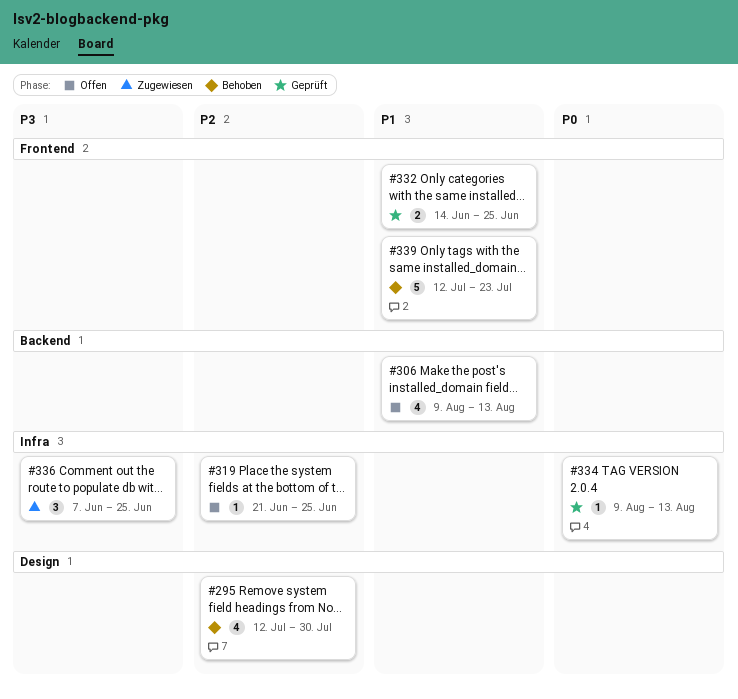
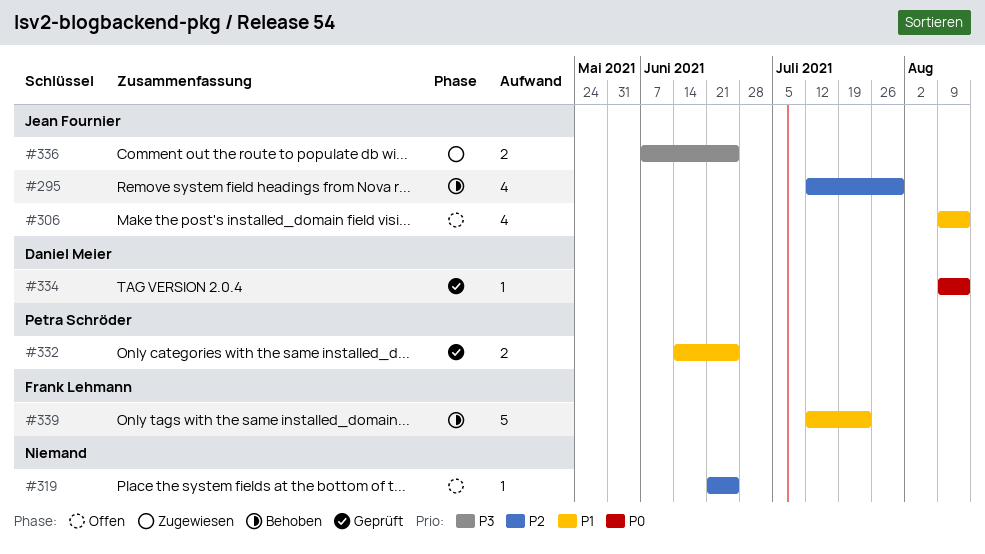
#336, estimate: 3 -> 2

